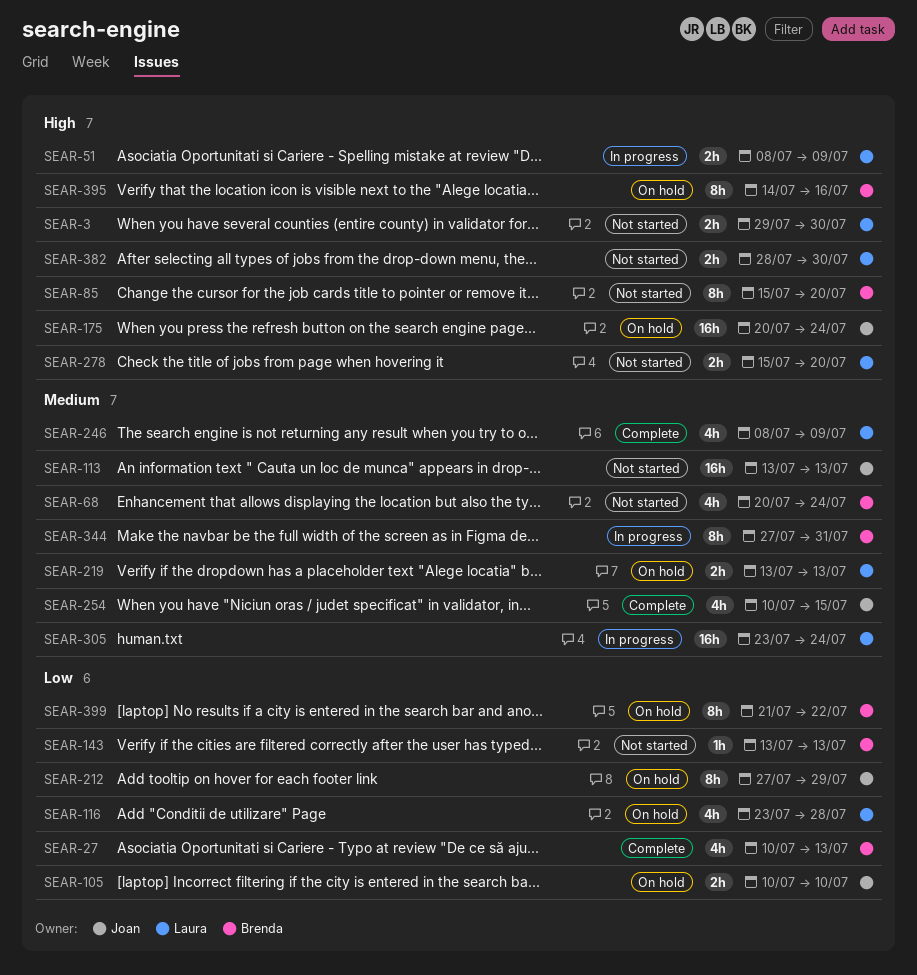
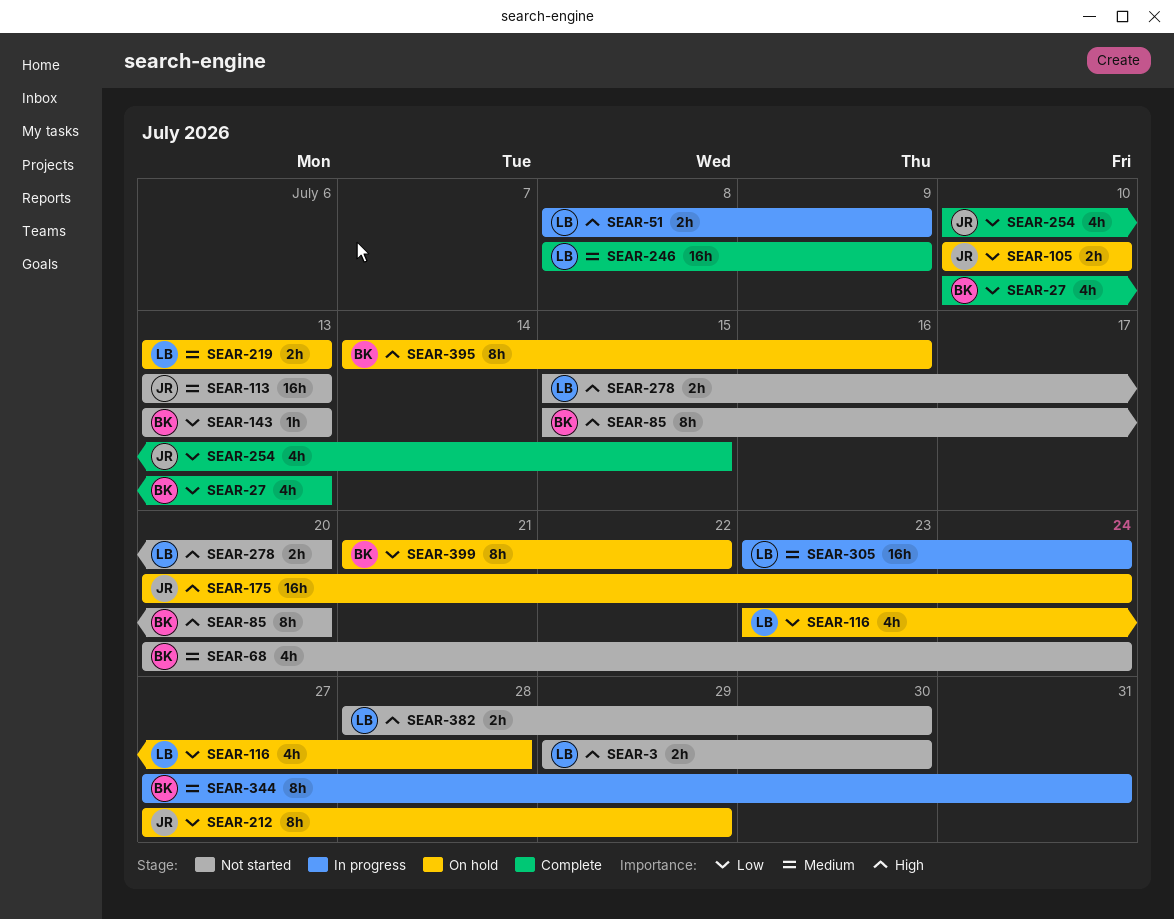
SEAR-246, estimate: 4h -> 16h
SEAR-254, priority: Medium -> Low

